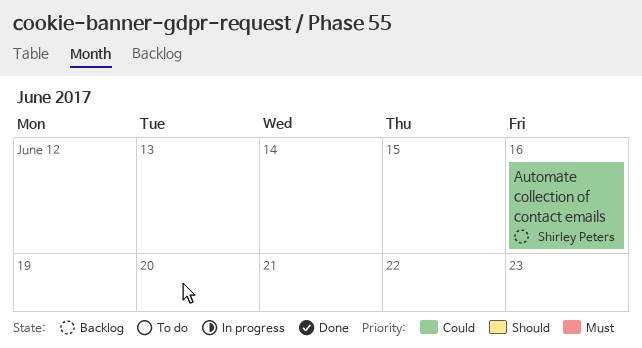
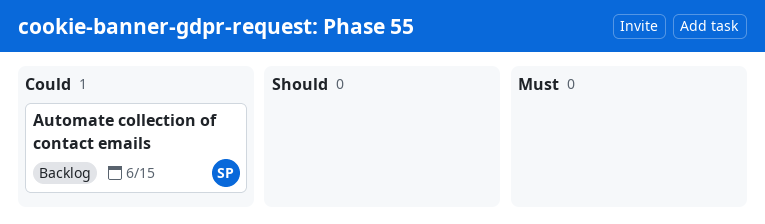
Automate collection of contact emails, due: Jun 16 -> Jun 15

